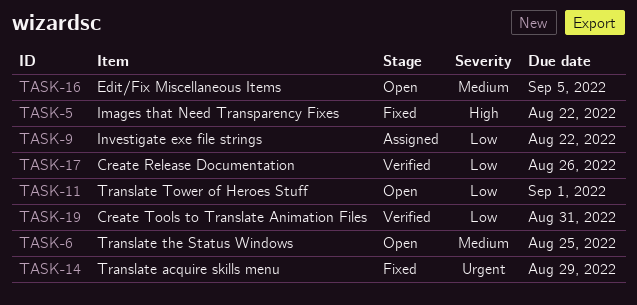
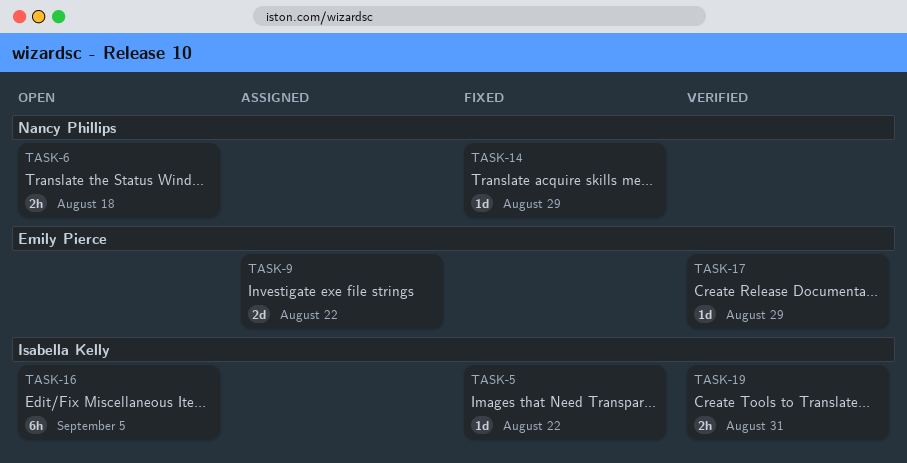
TASK-6, due: Aug 25 -> Aug 18
TASK-11: present -> none
TASK-17, due: Aug 26 -> Aug 29

